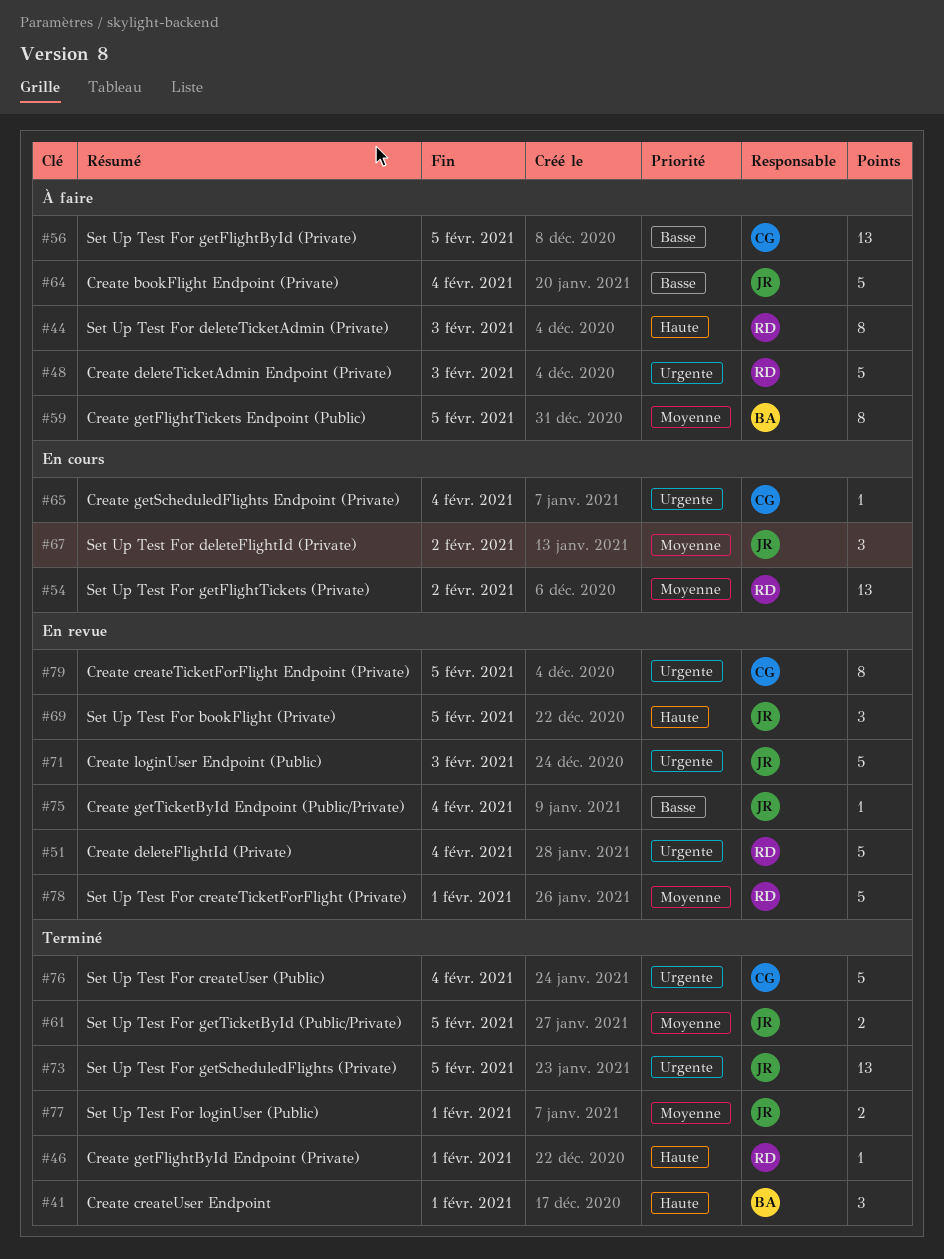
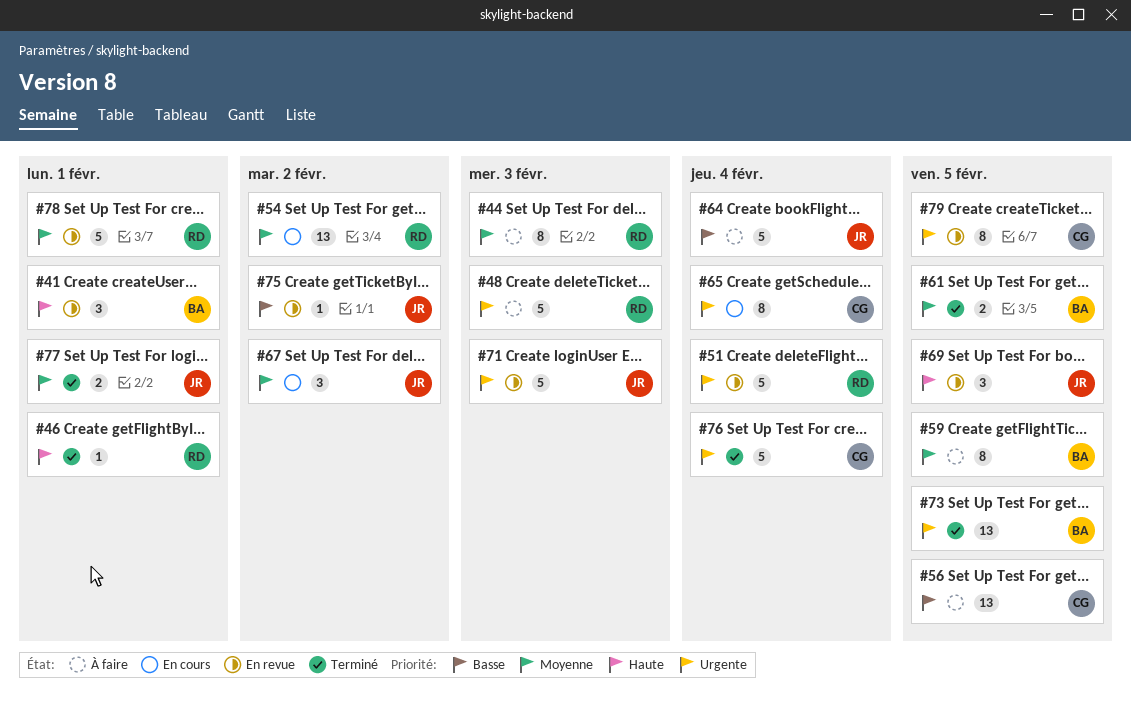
#41, status: Terminé -> En revue
#44, priority: Haute -> Moyenne
#61, owner: JR -> BA
#65, estimate: 1 -> 8
#73, owner: JR -> BA
#75, due: Feb 4 -> Feb 2

